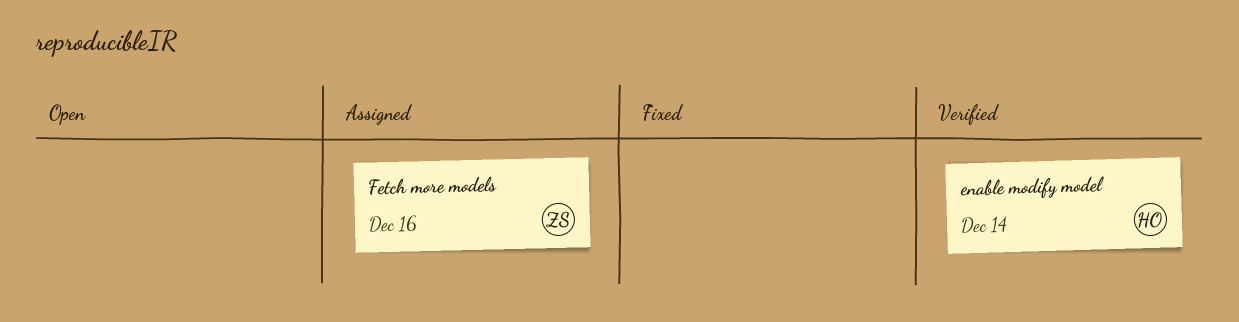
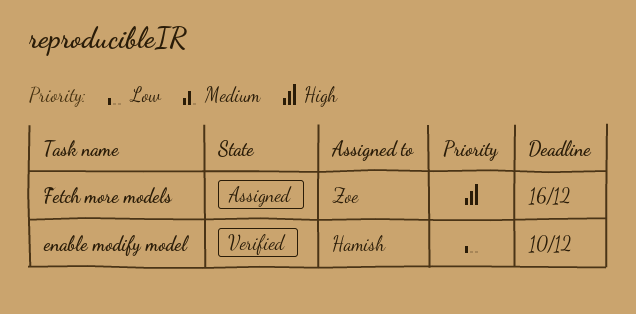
enable modify model, due: Dec 14 -> Dec 10

